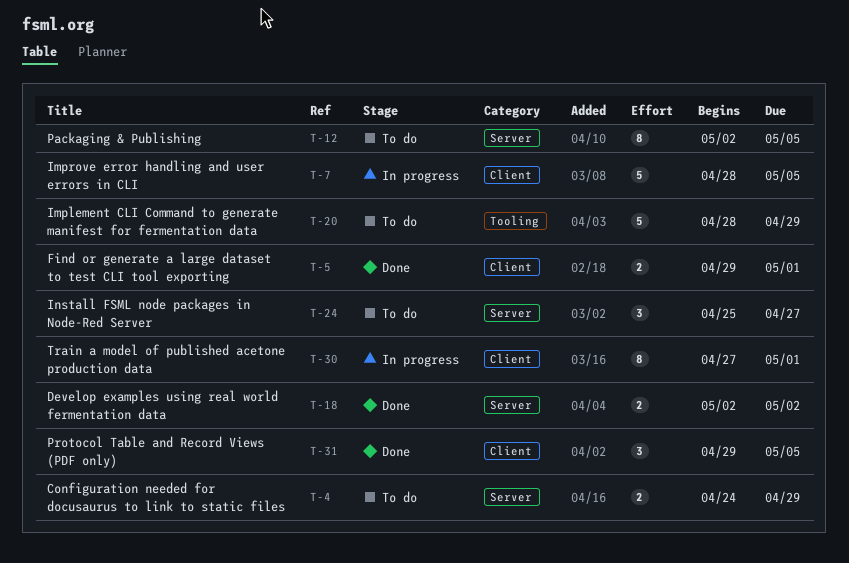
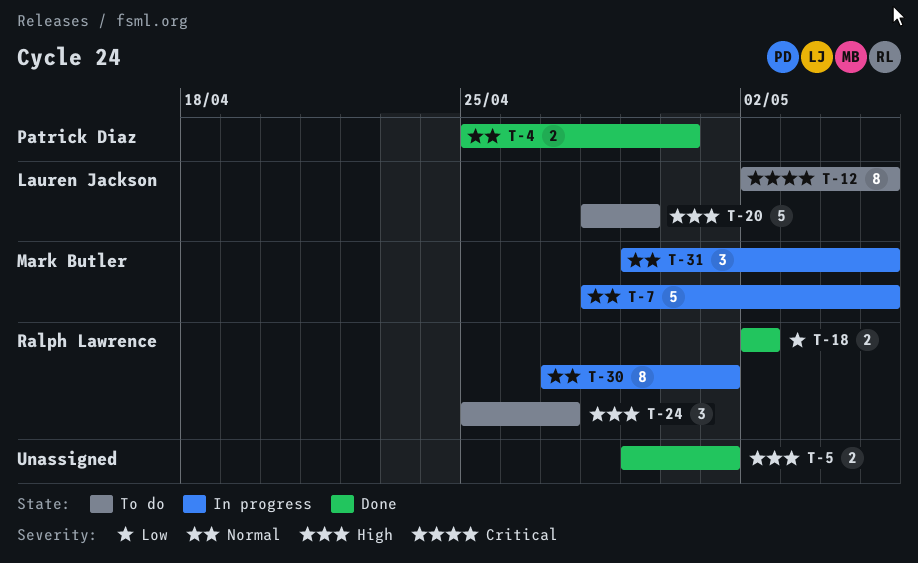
T-4, status: To do -> Done
T-4, start: Apr 24 -> Apr 25
T-4, due: Apr 29 -> Apr 30
T-31, status: Done -> In progress

